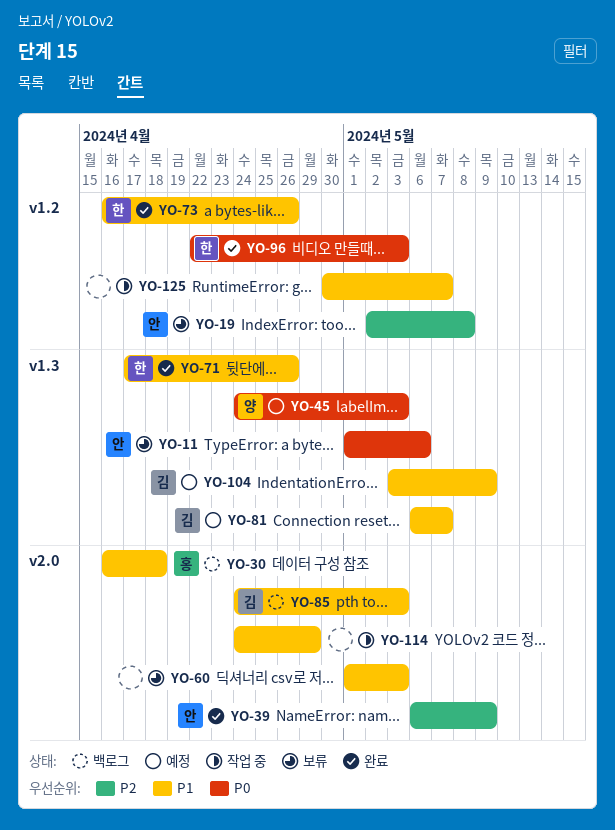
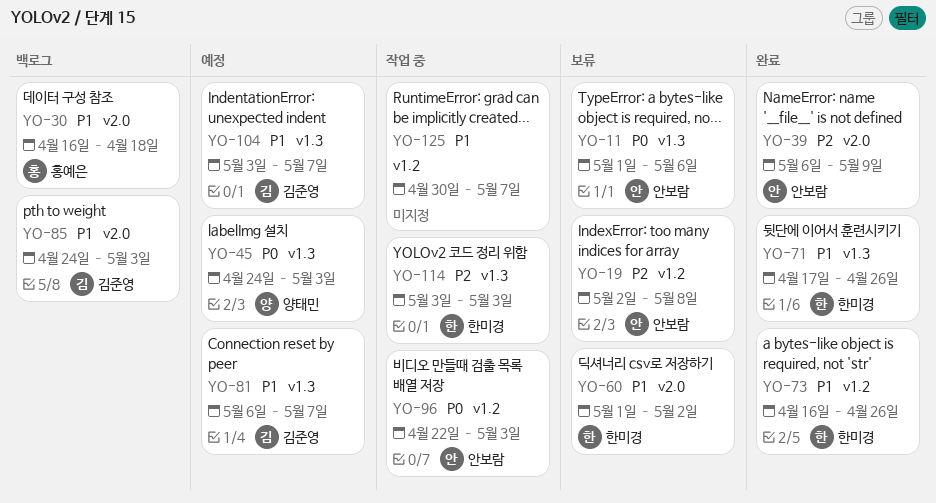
YO-60, owner: none -> 한미경
YO-60, due: May 3 -> May 2
YO-96, status: 완료 -> 작업 중
YO-96, owner: 한미경 -> 안보람
YO-104, due: May 9 -> May 7
YO-114, owner: none -> 한미경
YO-114, priority: P1 -> P2
YO-114, label: v2.0 -> v1.3
YO-114, start: Apr 24 -> May 3
YO-114, due: Apr 29 -> May 3

